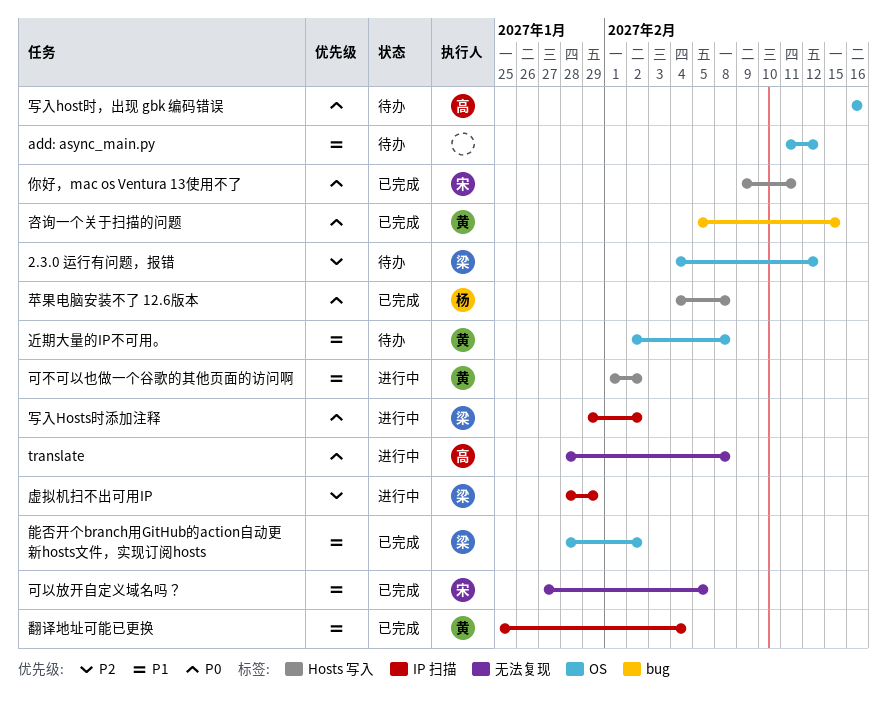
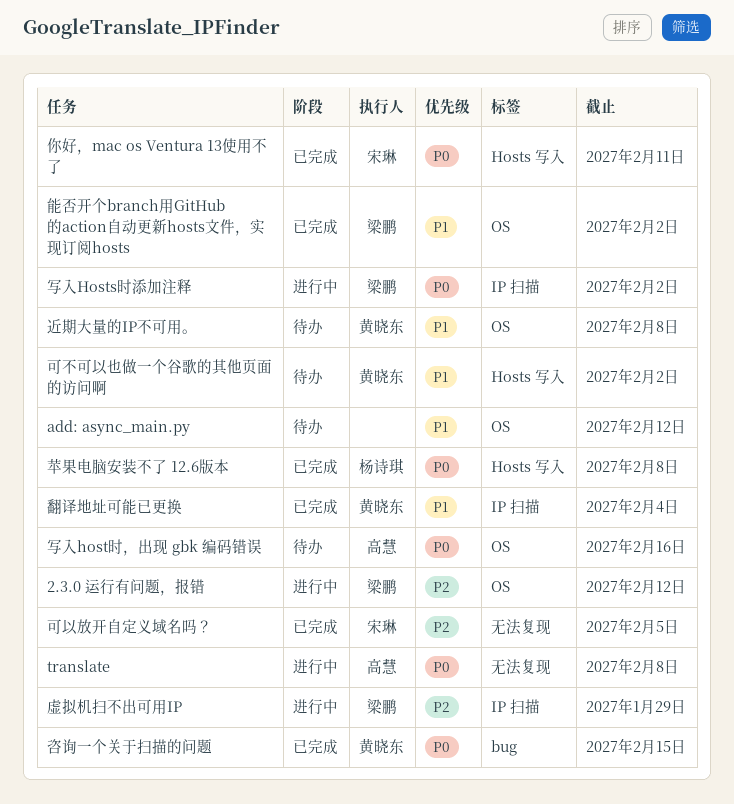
2.3.0 运行有问题，报错, status: 待办 -> 进行中
可不可以也做一个谷歌的其他页面的访问啊, status: 进行中 -> 待办
可以放开自定义域名吗？, priority: P1 -> P2

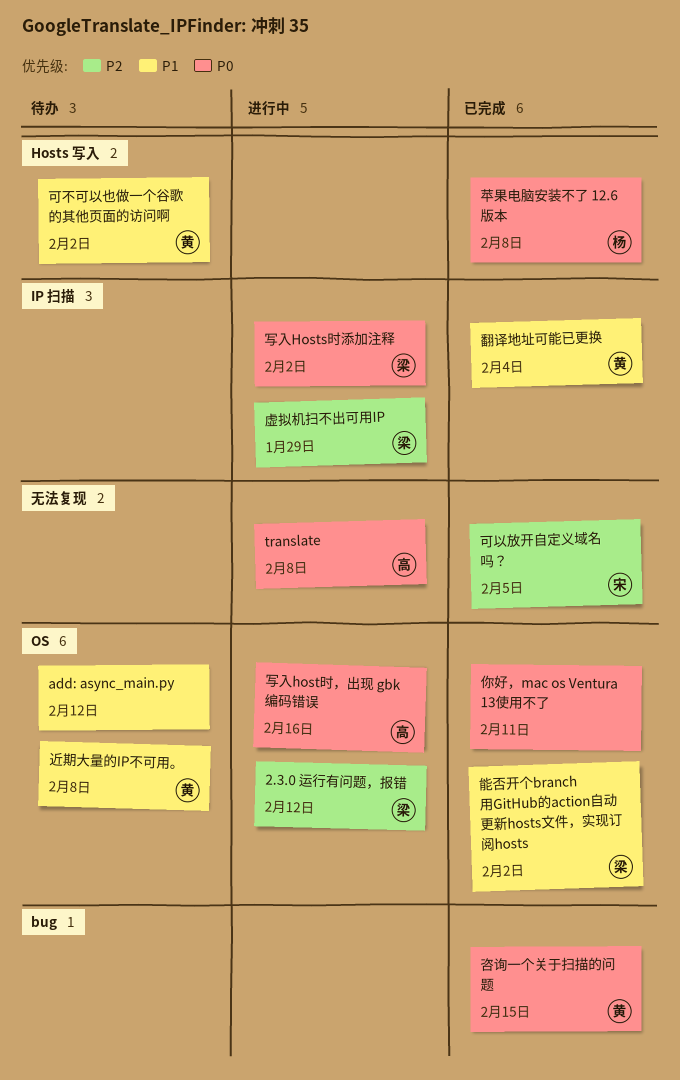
你好，mac os Ventura 13使用不了, owner: 宋琳 -> none
你好，mac os Ventura 13使用不了, label: Hosts 写入 -> OS
写入host时，出现 gbk 编码错误, status: 待办 -> 进行中

